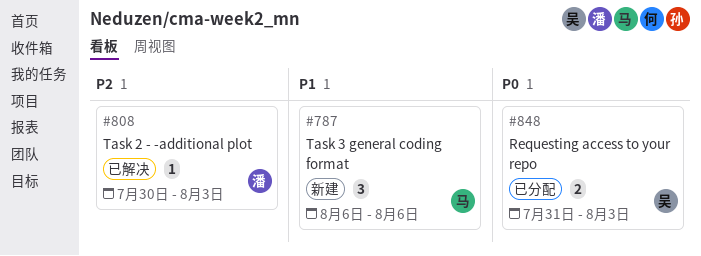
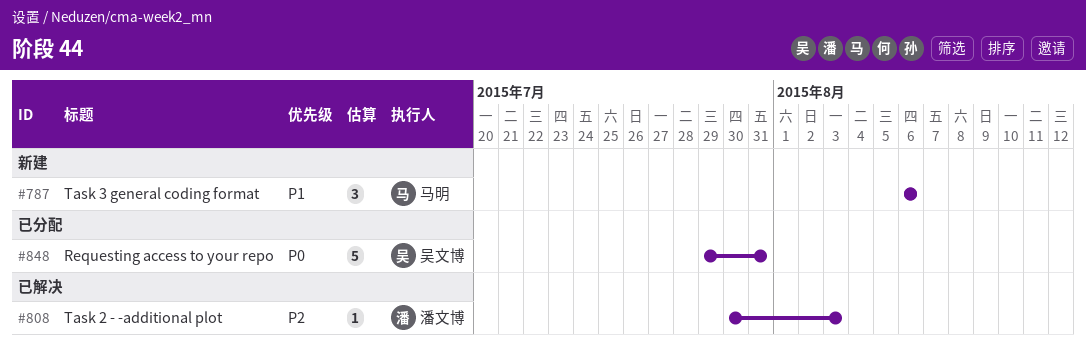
#848, estimate: 2 -> 5
#848, start: Jul 31 -> Jul 29
#848, due: Aug 3 -> Jul 31

